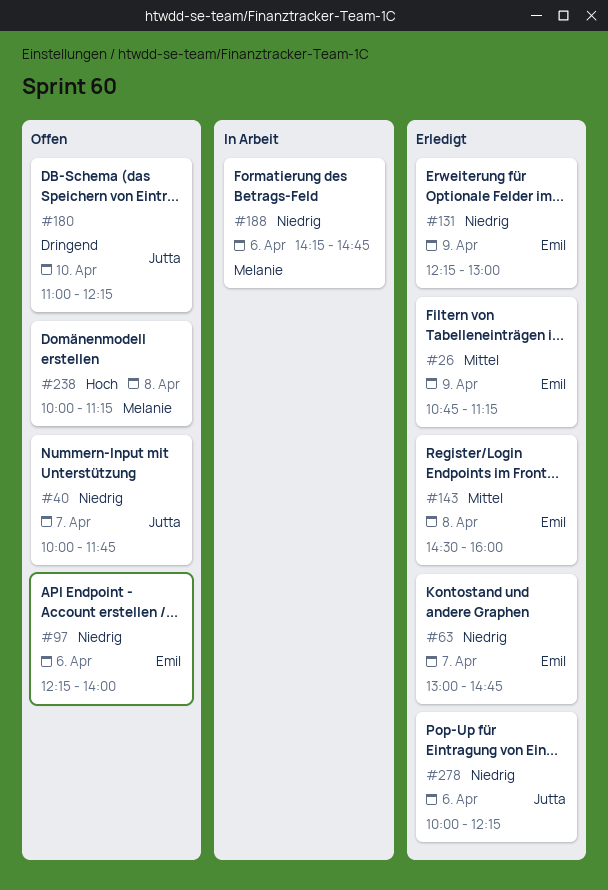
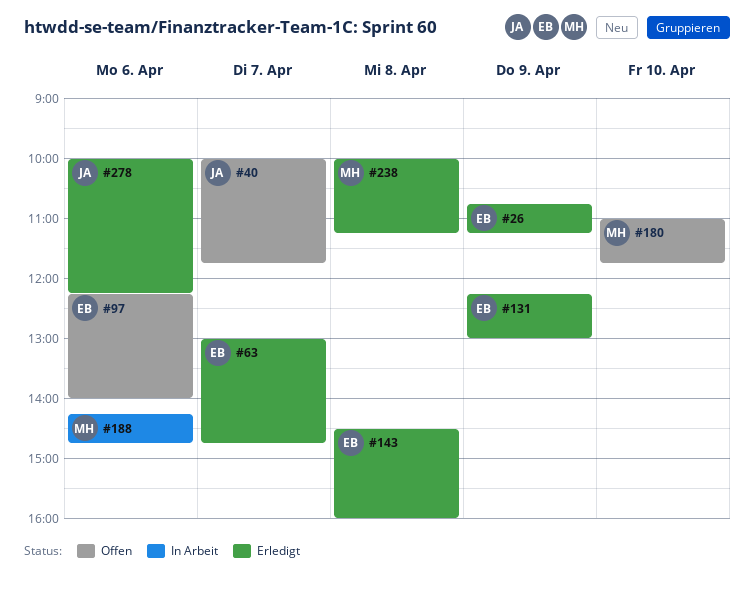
#180, owner: Jutta -> Melanie
#180, ends: 12:15 -> 11:45
#238, status: Offen -> Erledigt

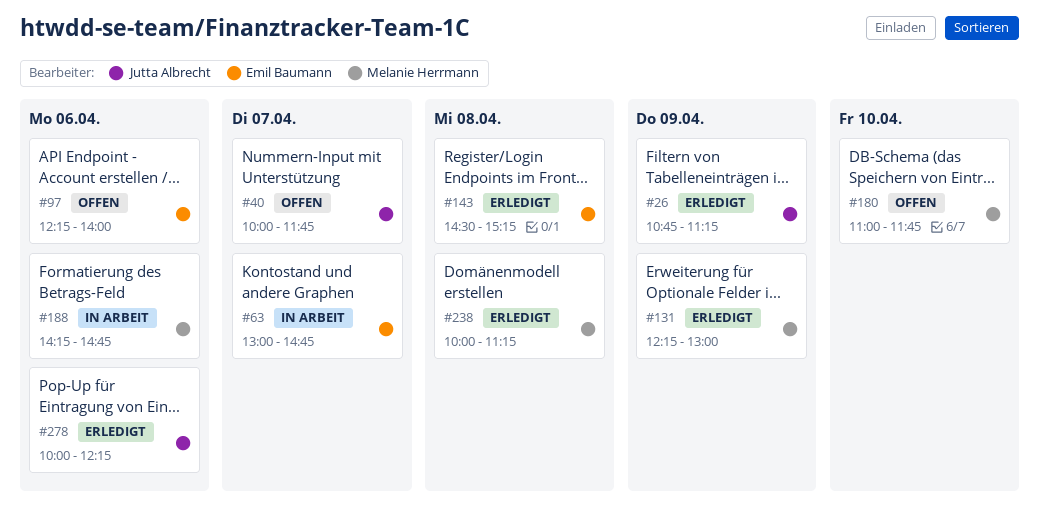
#26, owner: Emil Baumann -> Jutta Albrecht
#63, status: Erledigt -> In Arbeit
#131, owner: Emil Baumann -> Melanie Herrmann
#143, ends: 16:00 -> 15:15

